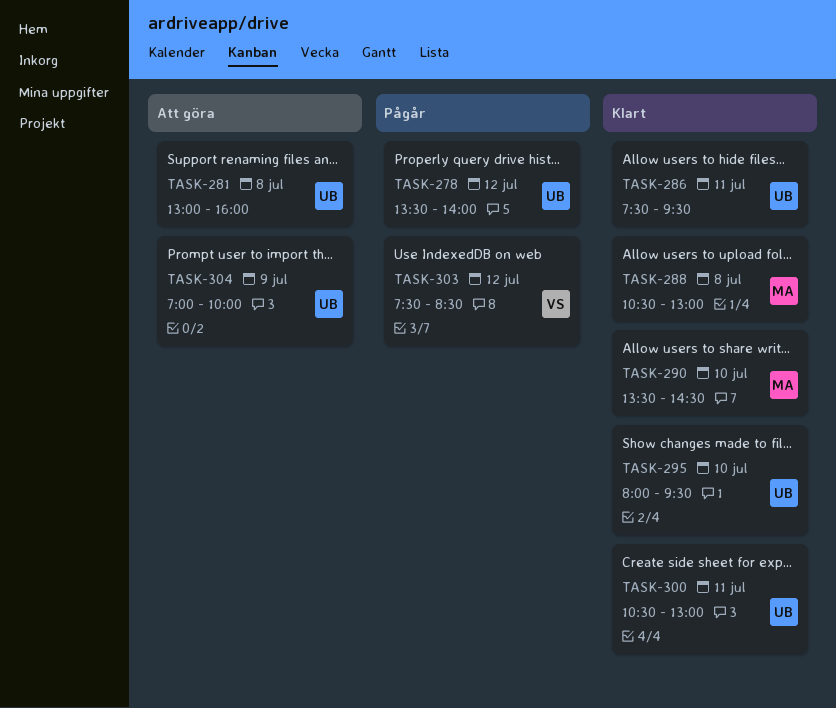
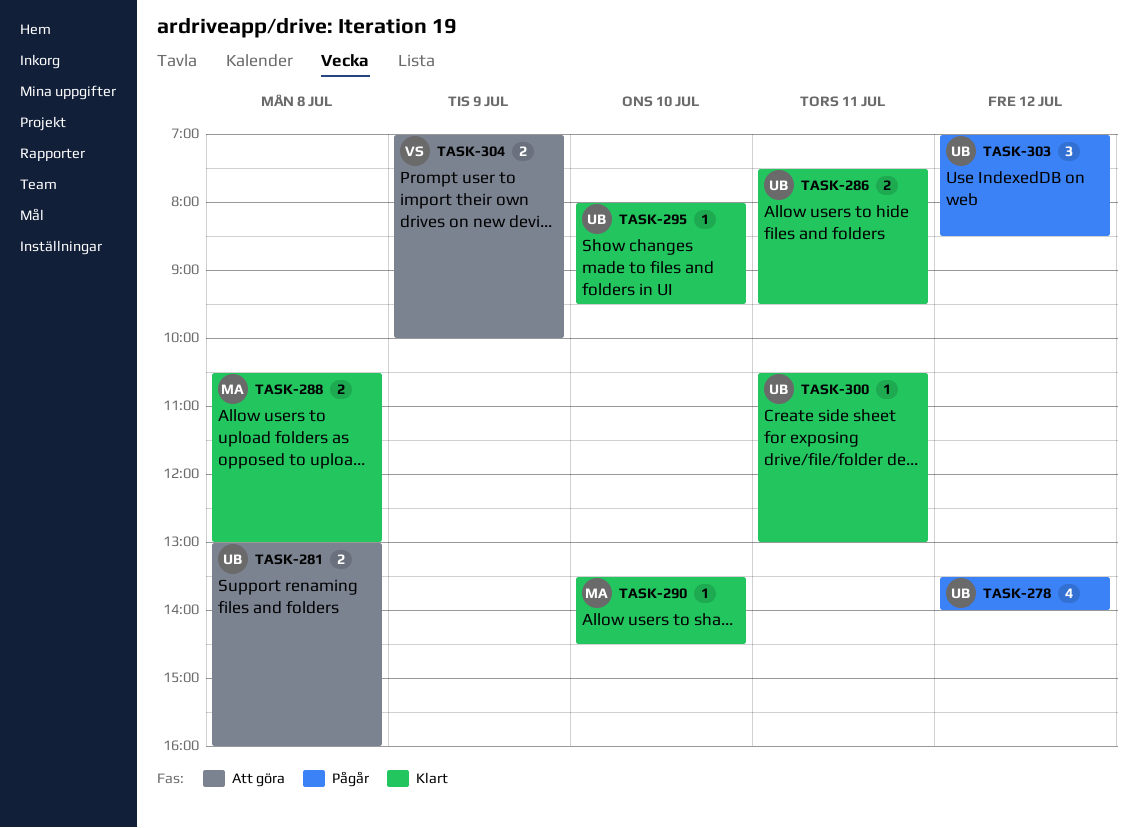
TASK-303, owner: VS -> UB
TASK-303, begins: 07:30 -> 07:00
TASK-304, owner: UB -> VS

